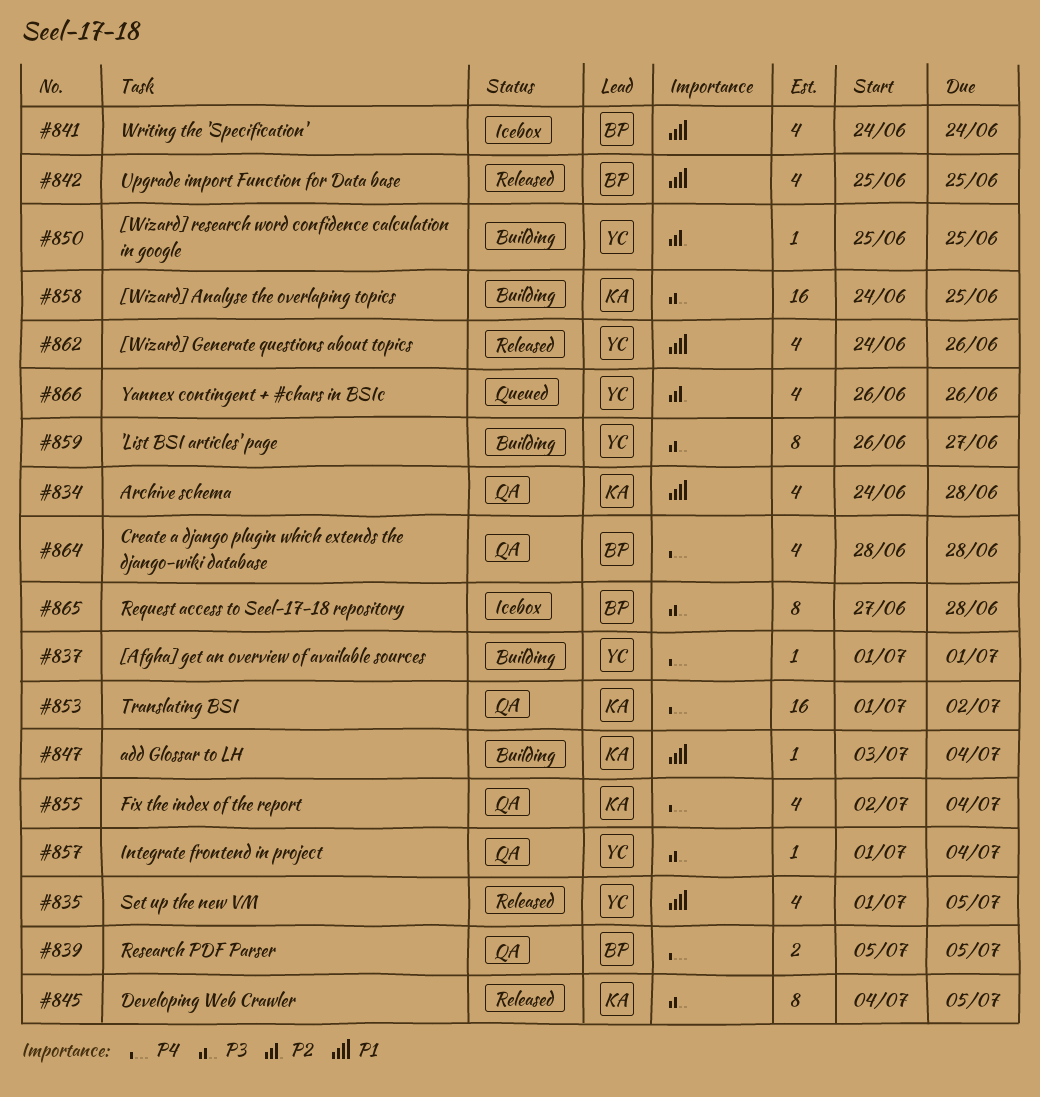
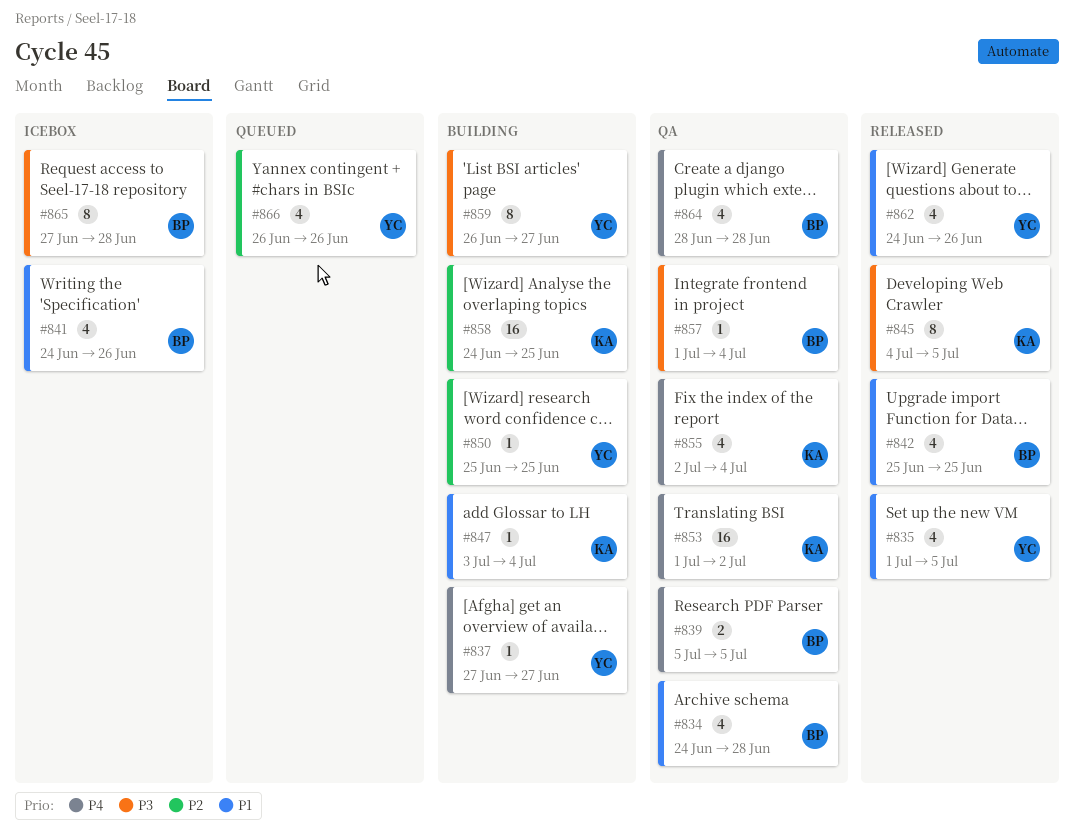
#834, owner: KA -> BP
#837, start: Jul 1 -> Jun 27
#837, due: Jul 1 -> Jun 27
#841, due: Jun 24 -> Jun 26
#857, owner: YC -> BP
#858, priority: P3 -> P2

